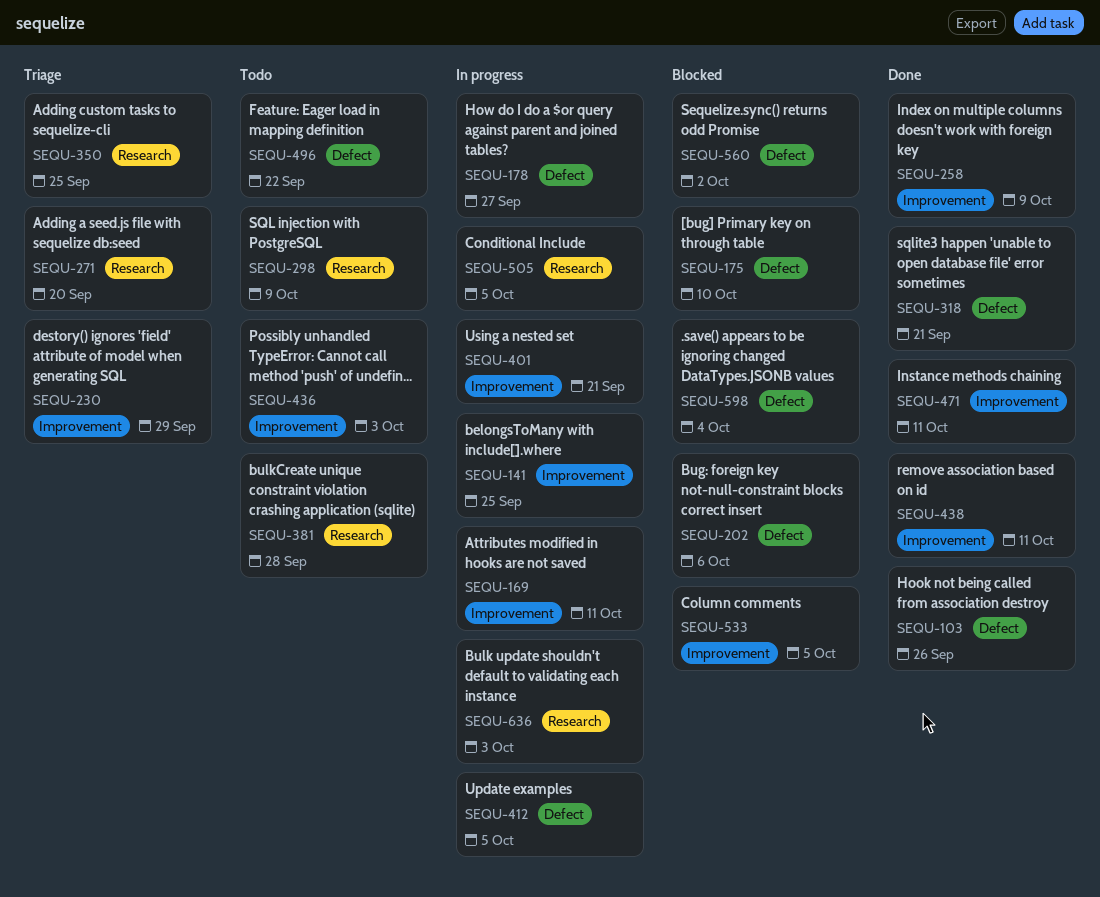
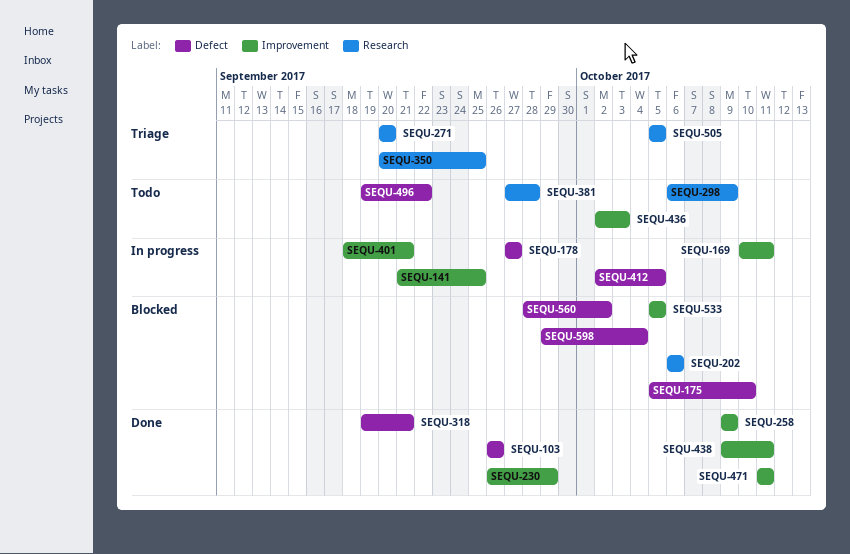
SEQU-202, label: Defect -> Research
SEQU-230, status: Triage -> Done
SEQU-505, status: In progress -> Triage
SEQU-636: present -> none

